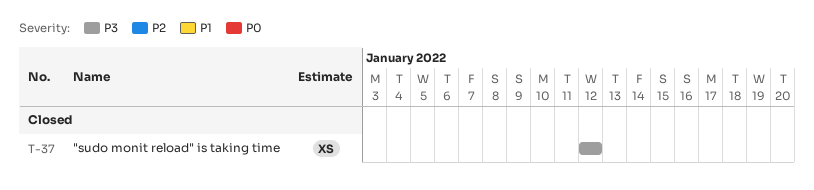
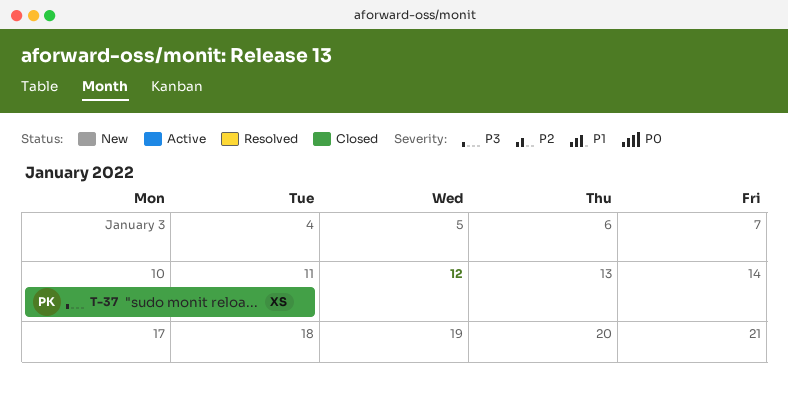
T-37, start: Jan 12 -> Jan 10
T-37, due: Jan 12 -> Jan 11

